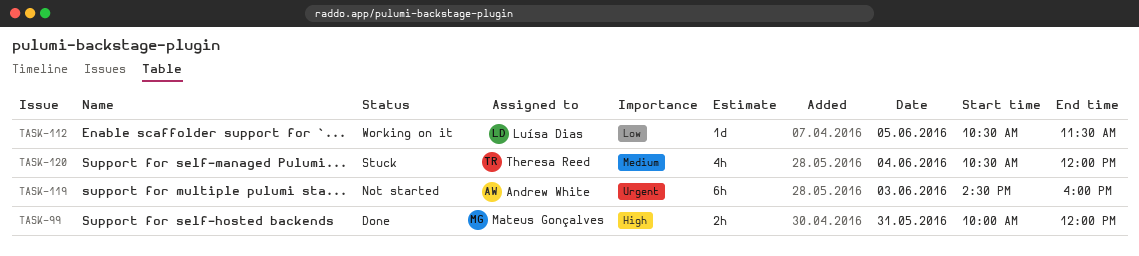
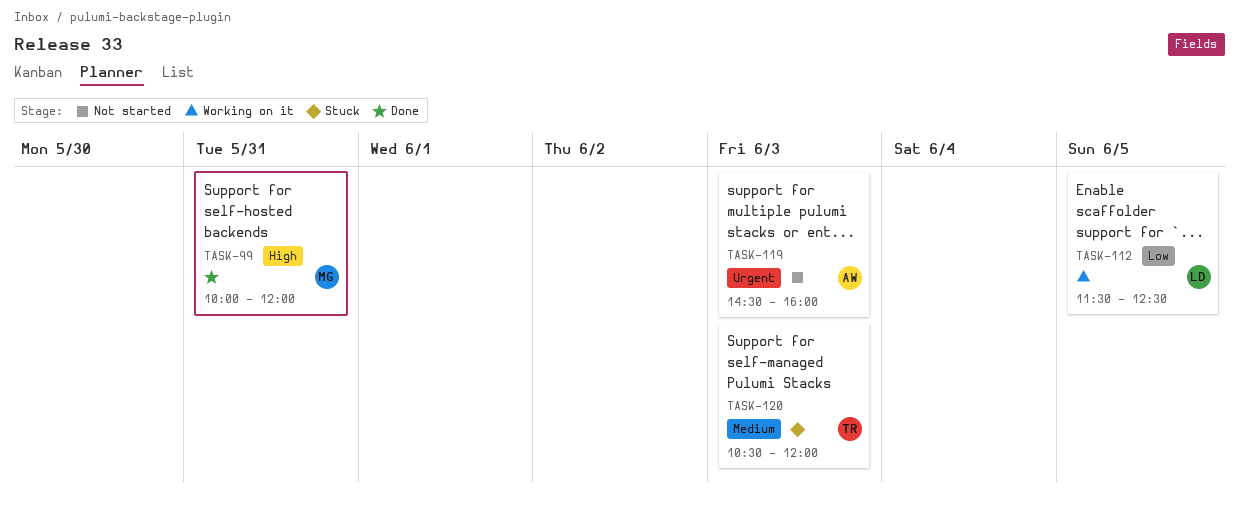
TASK-112, begins: 10:30 -> 11:30
TASK-112, ends: 11:30 -> 12:30
TASK-120, day: Jun 4 -> Jun 3

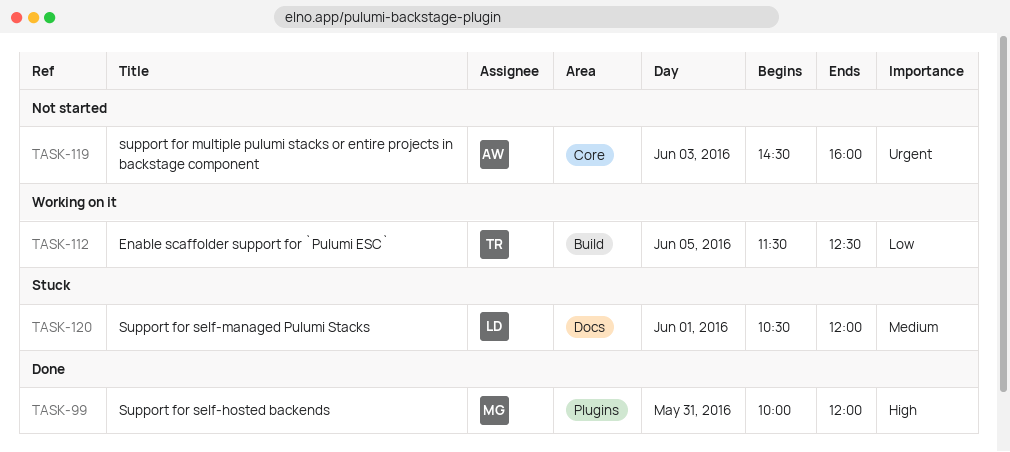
TASK-112, owner: LD -> TR
TASK-120, owner: TR -> LD
TASK-120, day: Jun 3 -> Jun 1

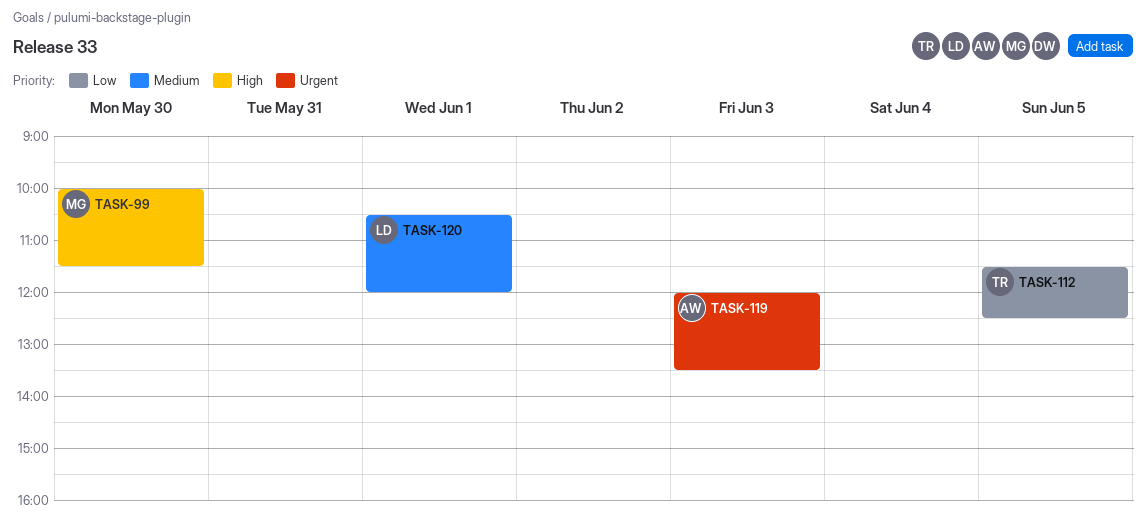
TASK-99, day: May 31 -> May 30
TASK-99, ends: 12:00 -> 11:30
TASK-119, begins: 14:30 -> 12:00
TASK-119, ends: 16:00 -> 13:30

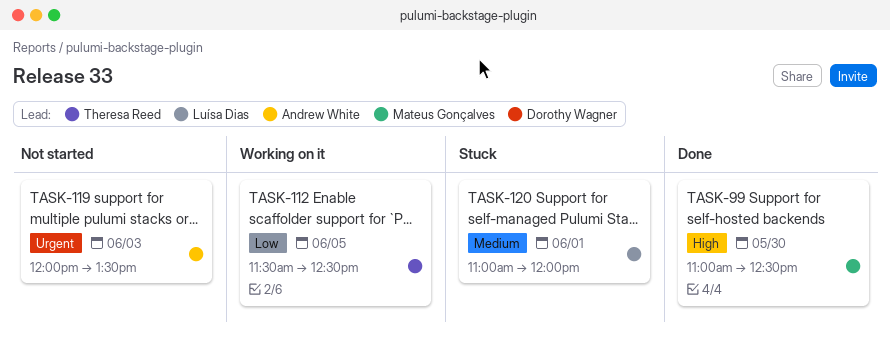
TASK-99, begins: 10:00 -> 11:00
TASK-99, ends: 11:30 -> 12:30
TASK-120, begins: 10:30 -> 11:00

